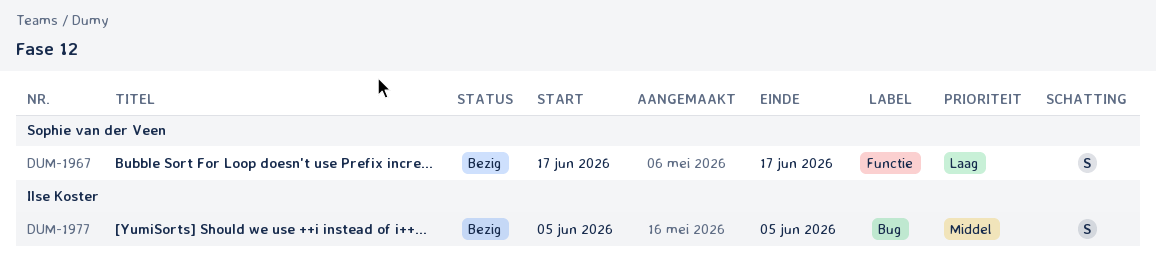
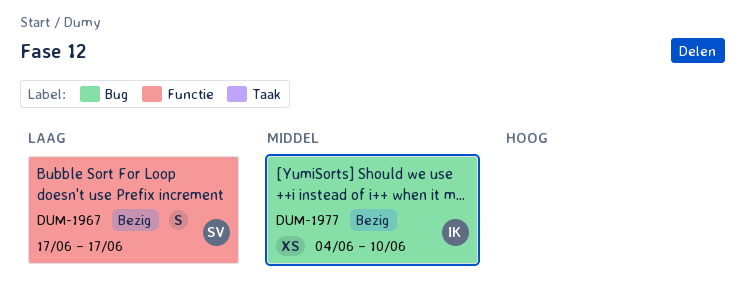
DUM-1977, estimate: S -> XS
DUM-1977, start: Jun 5 -> Jun 4
DUM-1977, due: Jun 5 -> Jun 10

